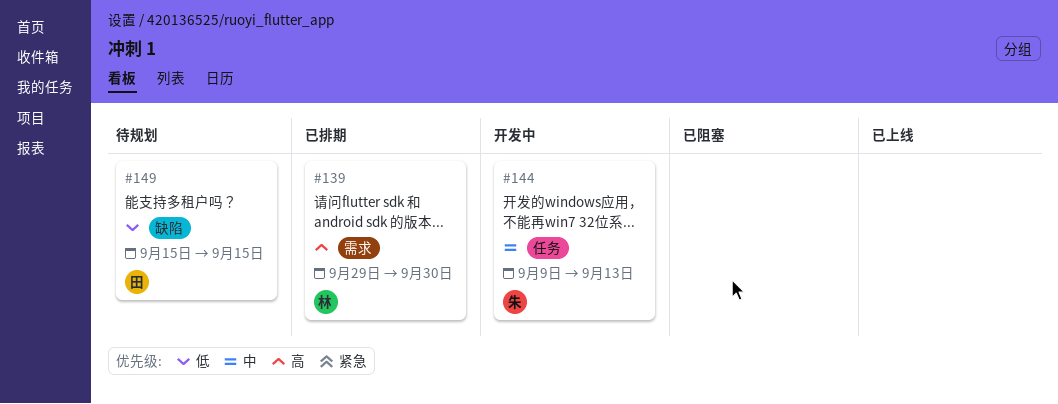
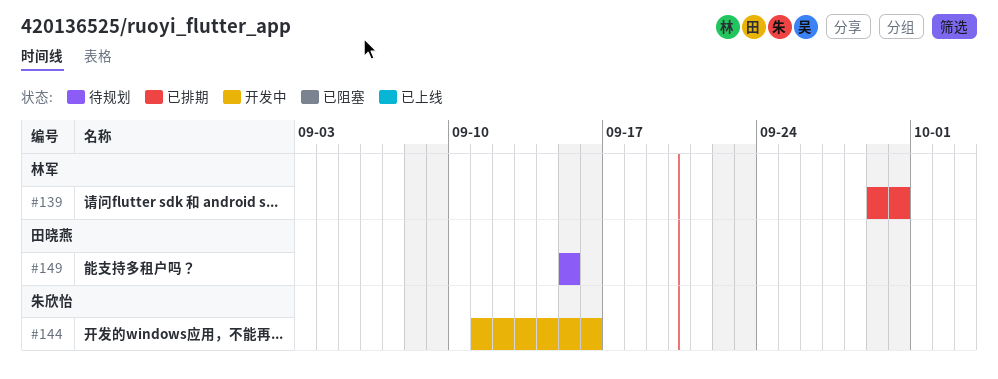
#144, start: Sep 9 -> Sep 11
#144, due: Sep 13 -> Sep 16

